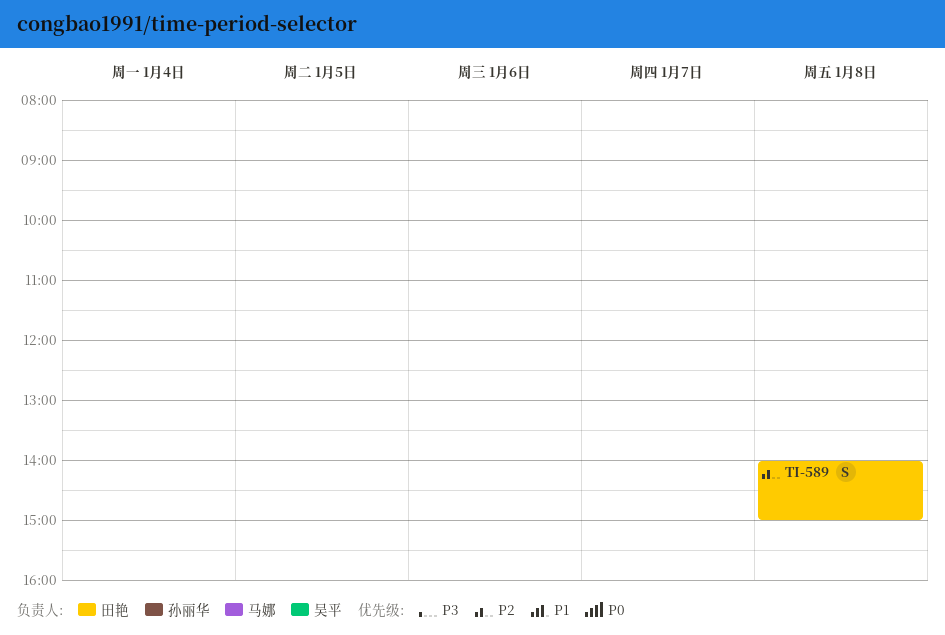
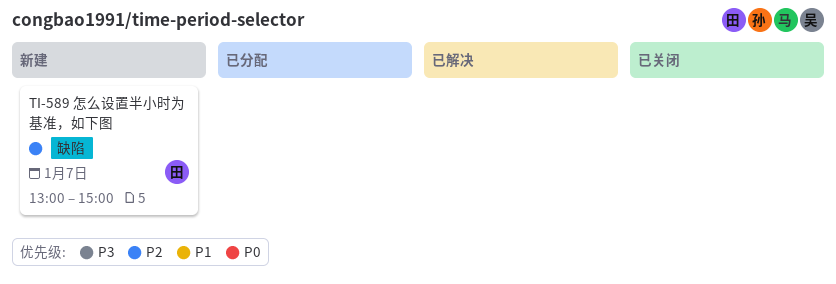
TI-589, day: Jan 8 -> Jan 7
TI-589, begins: 14:00 -> 13:00

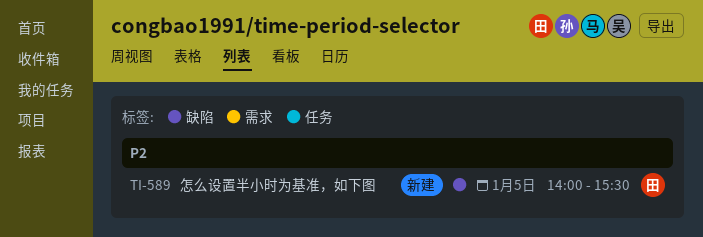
TI-589, day: Jan 7 -> Jan 5
TI-589, begins: 13:00 -> 14:00
TI-589, ends: 15:00 -> 15:30

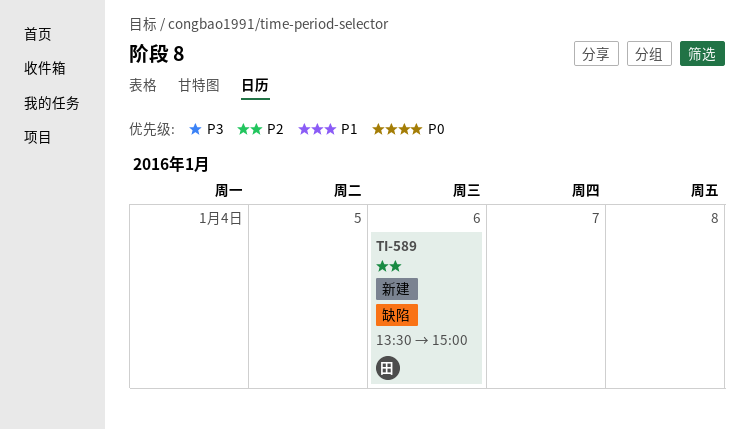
TI-589, day: Jan 5 -> Jan 6
TI-589, begins: 14:00 -> 13:30
TI-589, ends: 15:30 -> 15:00

